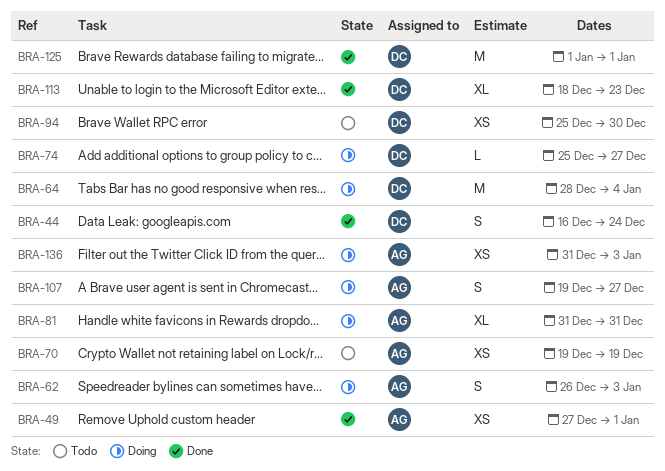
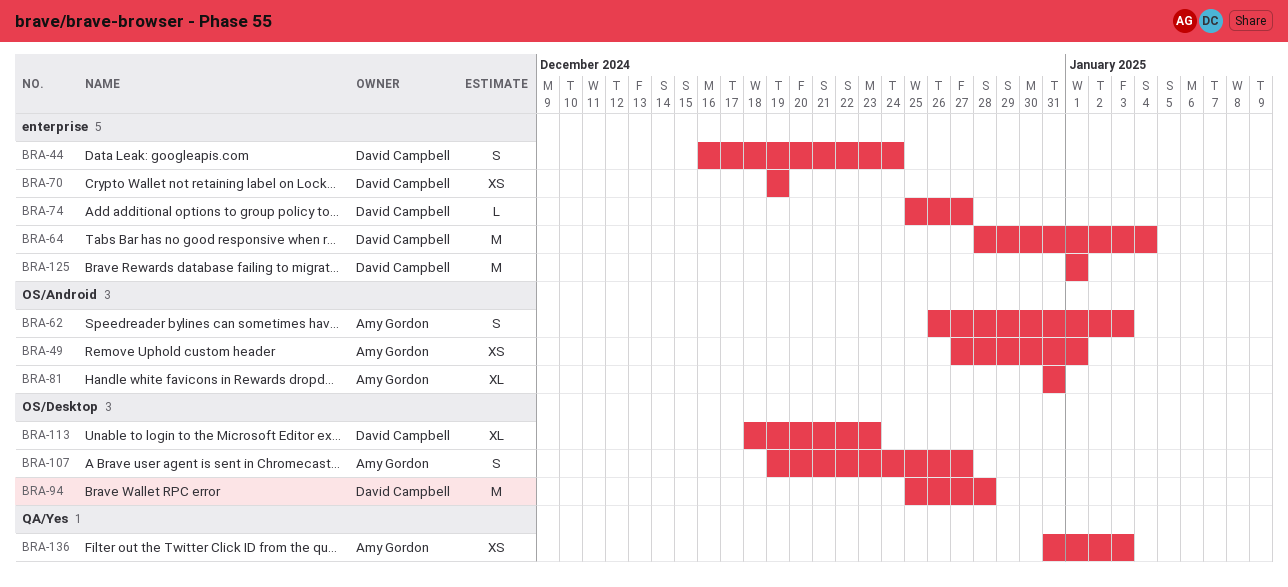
BRA-70, owner: Amy Gordon -> David Campbell
BRA-94, estimate: XS -> M
BRA-94, due: Dec 30 -> Dec 28

